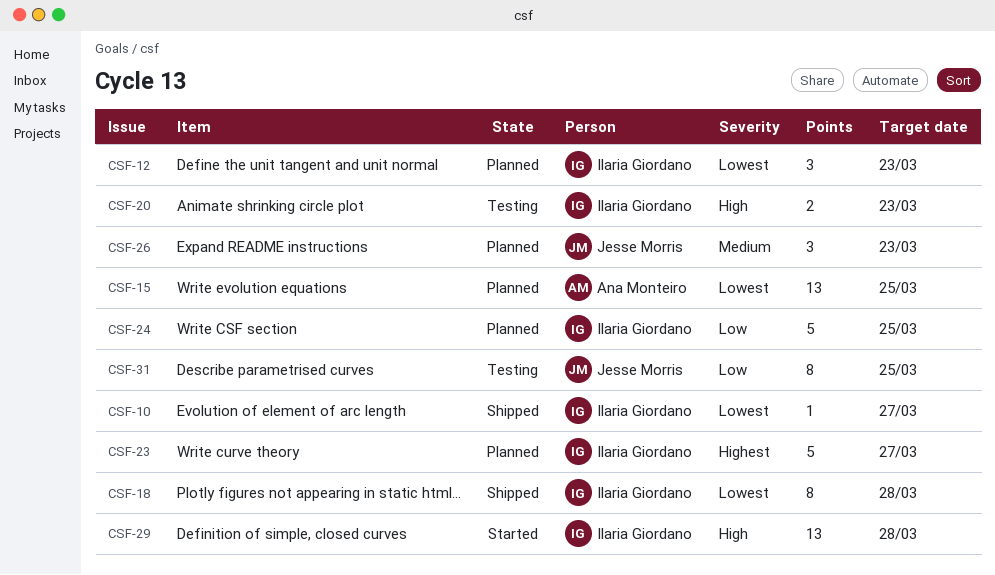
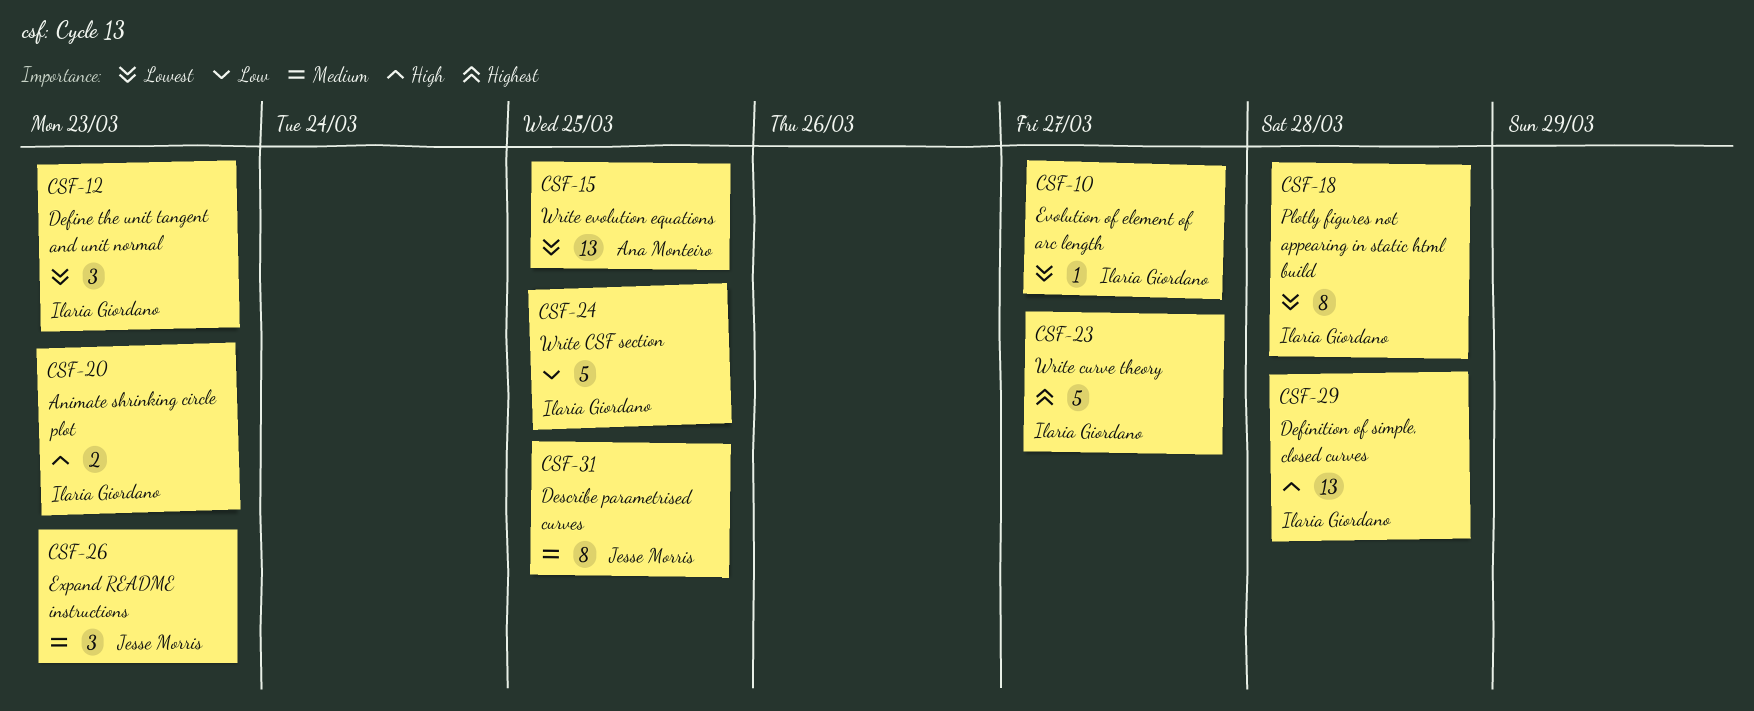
CSF-31, priority: Low -> Medium

